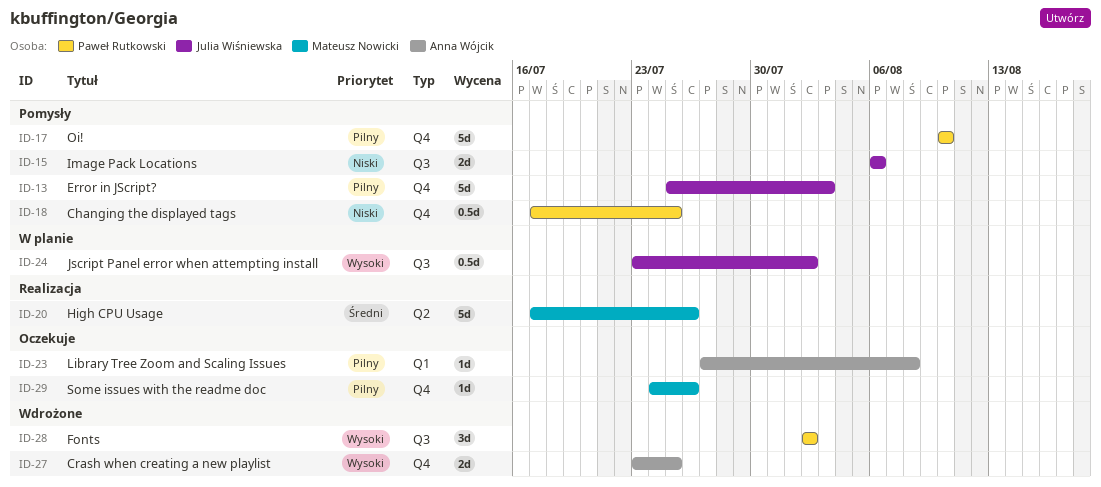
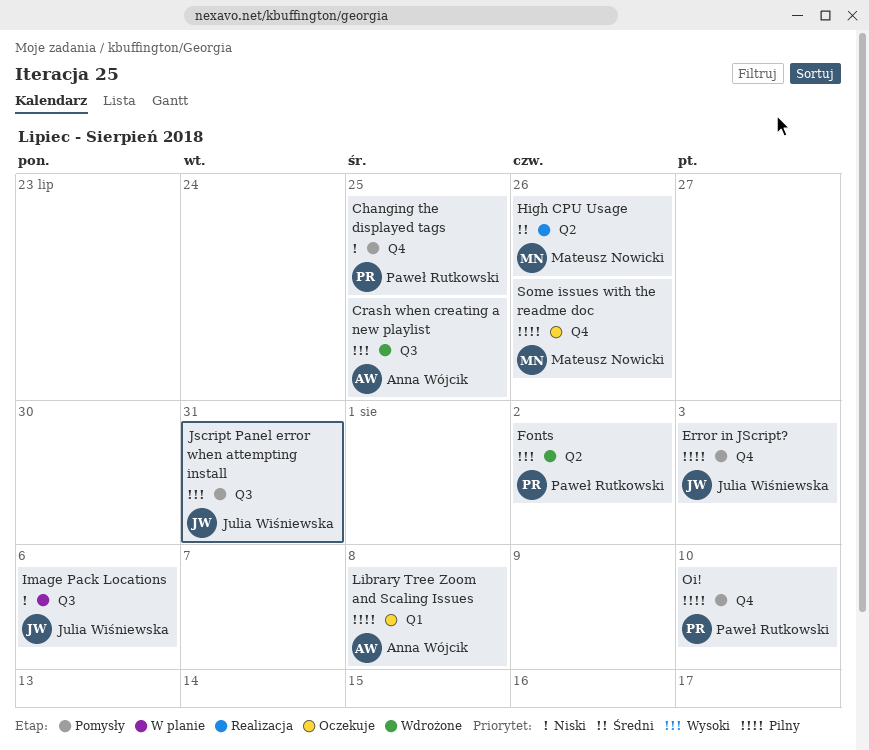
Crash when creating a new playlist, label: Q4 -> Q3
Fonts, label: Q3 -> Q2
Image Pack Locations, status: Pomysły -> W planie
Jscript Panel error when attempting install, status: W planie -> Pomysły
Jscript Panel error when attempting install, due: Aug 2 -> Jul 31

